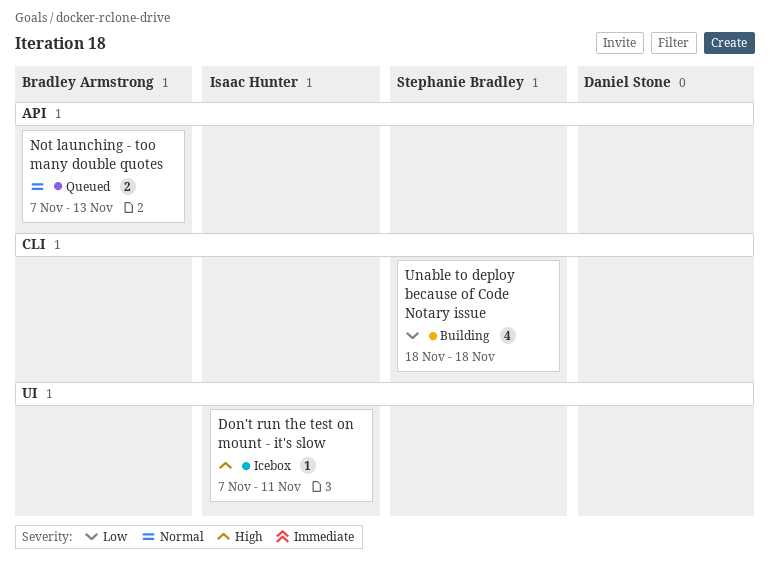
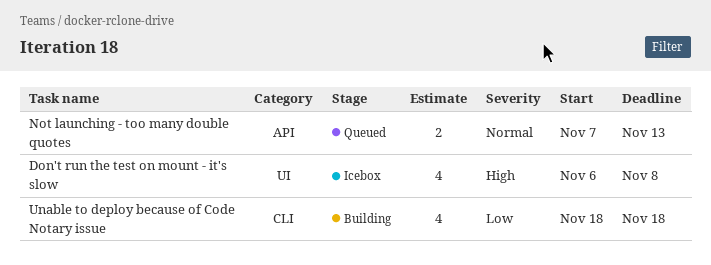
Don't run the test on mount - it's slow, estimate: 1 -> 4
Don't run the test on mount - it's slow, start: Nov 7 -> Nov 6
Don't run the test on mount - it's slow, due: Nov 11 -> Nov 8

